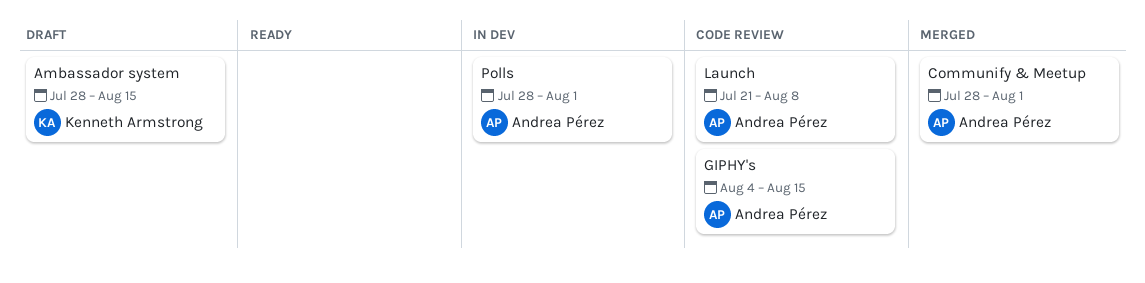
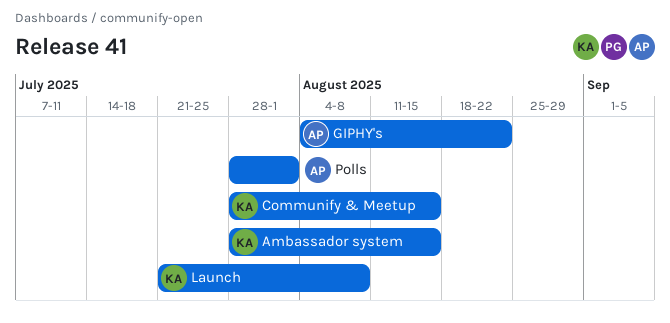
Communify & Meetup, owner: Andrea Pérez -> Kenneth Armstrong
Communify & Meetup, due: Aug 1 -> Aug 15
GIPHY's, due: Aug 15 -> Aug 22
Launch, owner: Andrea Pérez -> Kenneth Armstrong

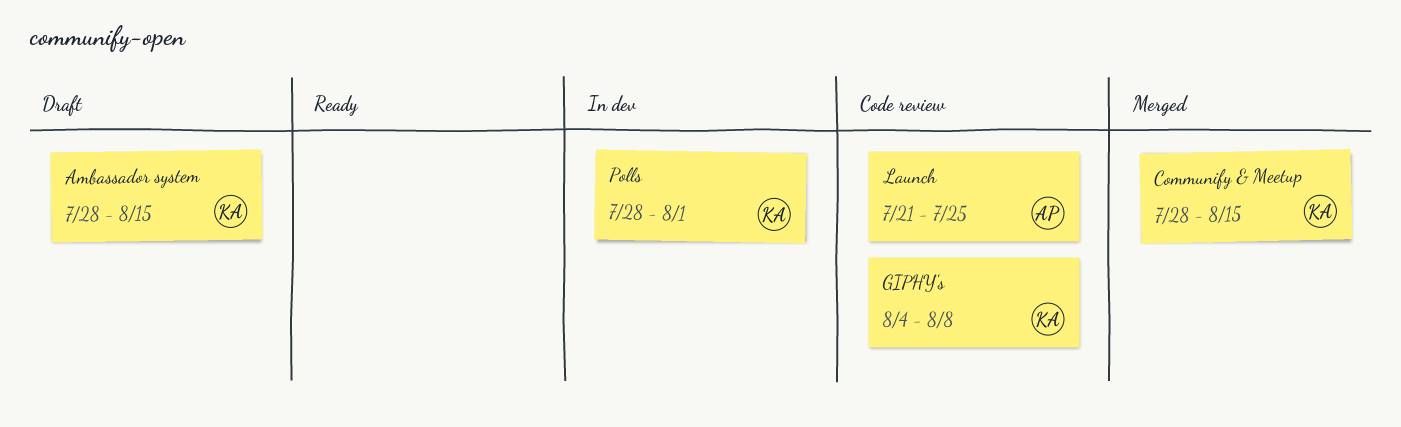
GIPHY's, owner: AP -> KA
GIPHY's, due: Aug 22 -> Aug 8
Launch, owner: KA -> AP
Launch, due: Aug 8 -> Jul 25
Polls, owner: AP -> KA

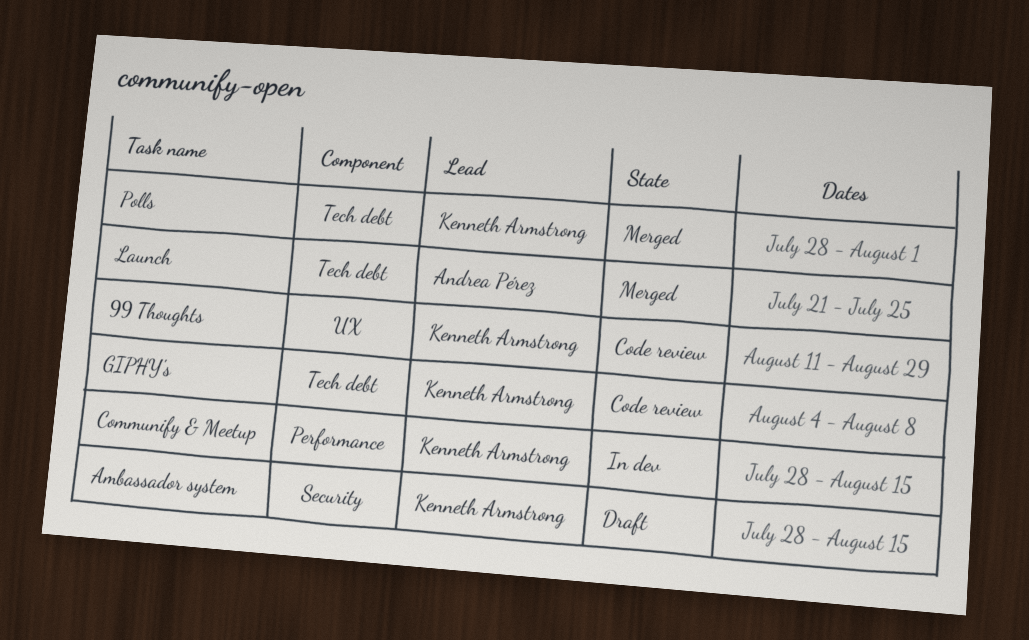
99 Thoughts: none -> present
Communify & Meetup, status: Merged -> In dev
Launch, status: Code review -> Merged
Polls, status: In dev -> Merged

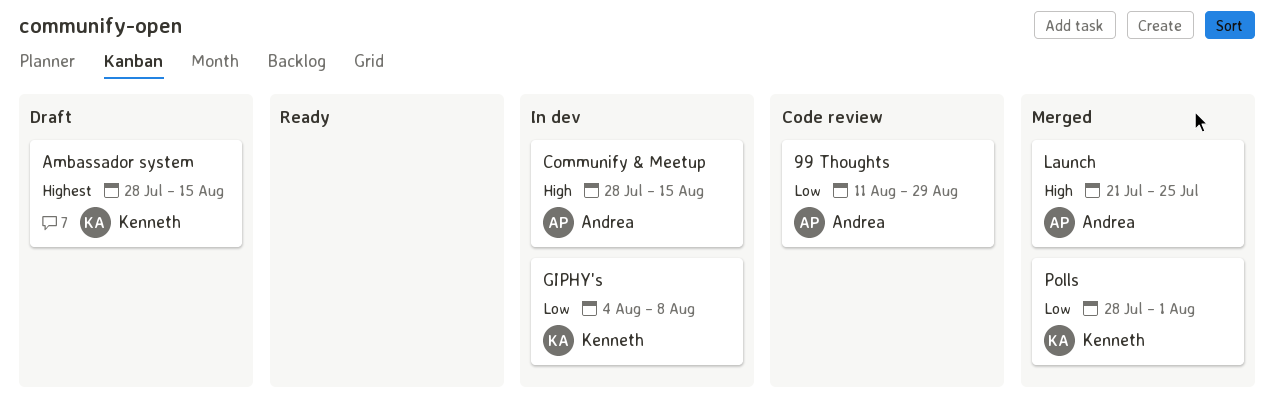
99 Thoughts, owner: Kenneth Armstrong -> Andrea Pérez
Communify & Meetup, owner: Kenneth Armstrong -> Andrea Pérez
GIPHY's, status: Code review -> In dev

